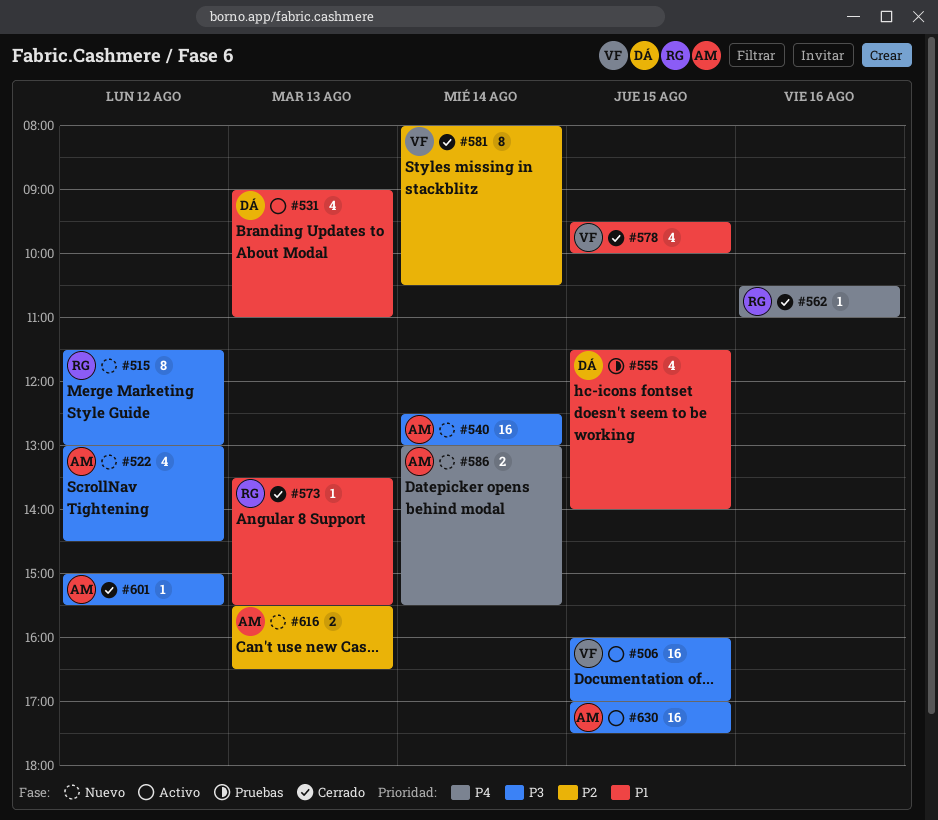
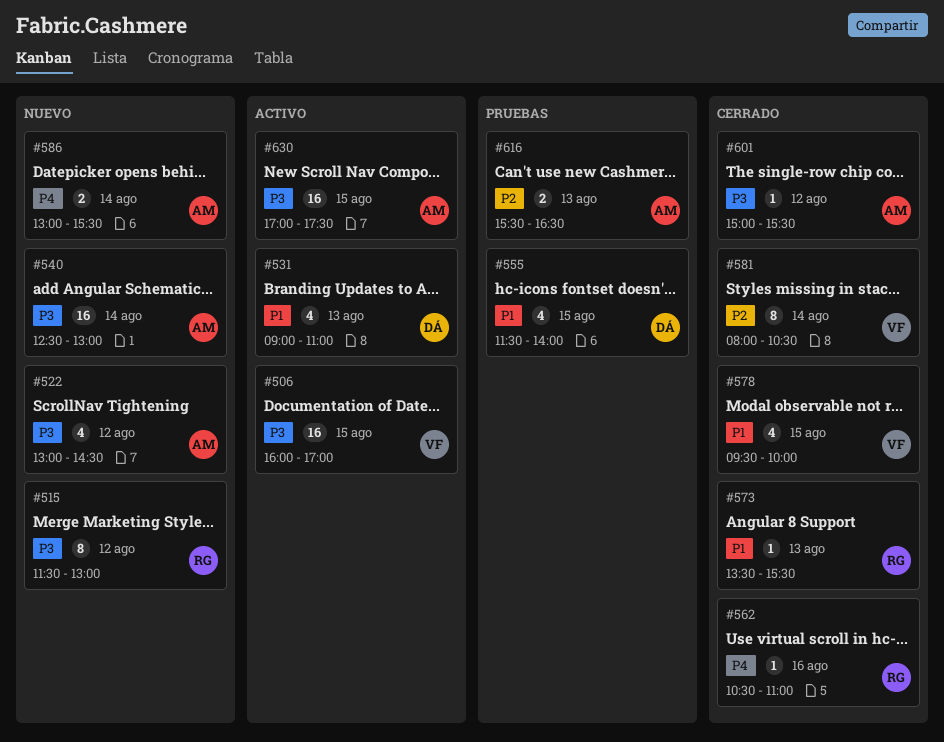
#616, status: Nuevo -> Pruebas

